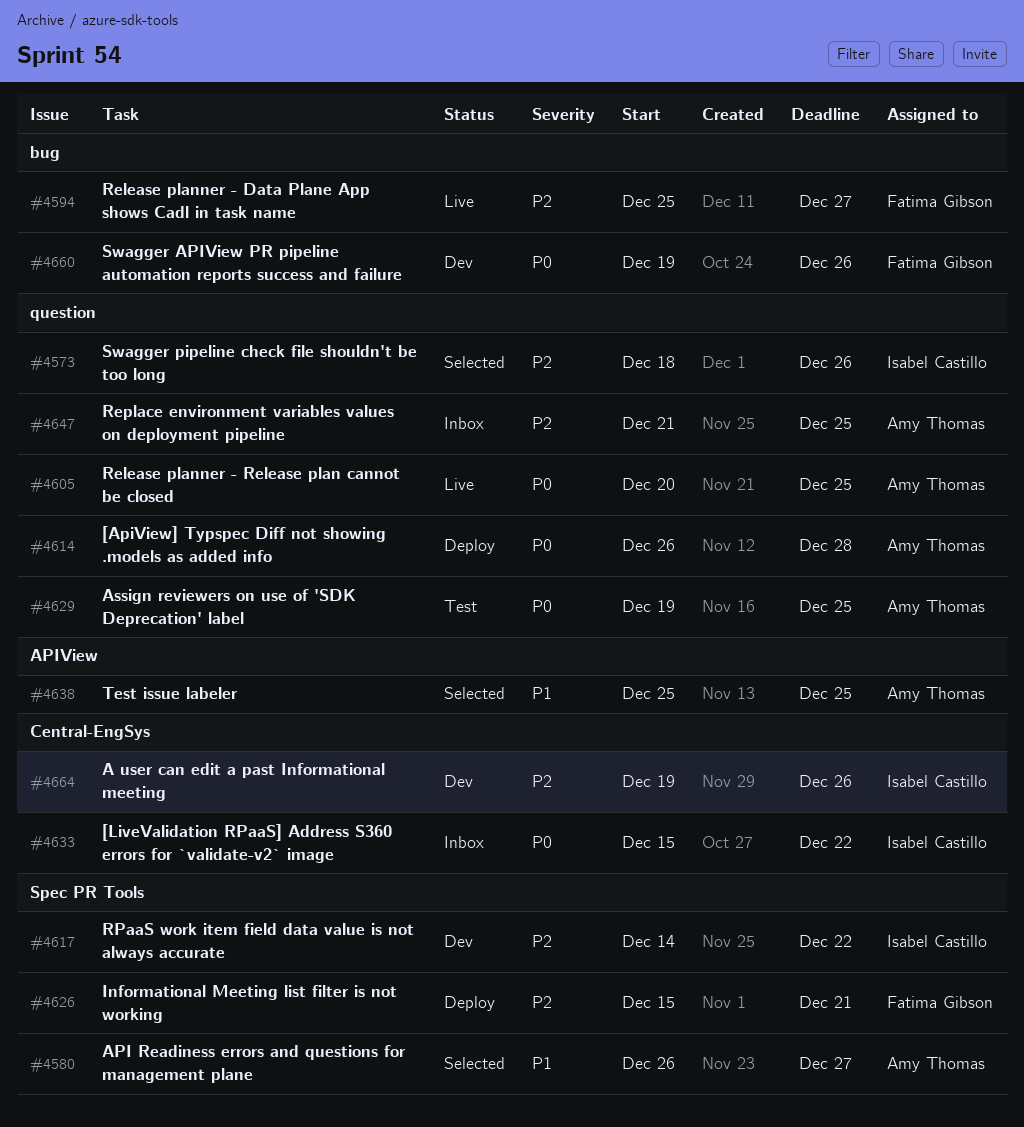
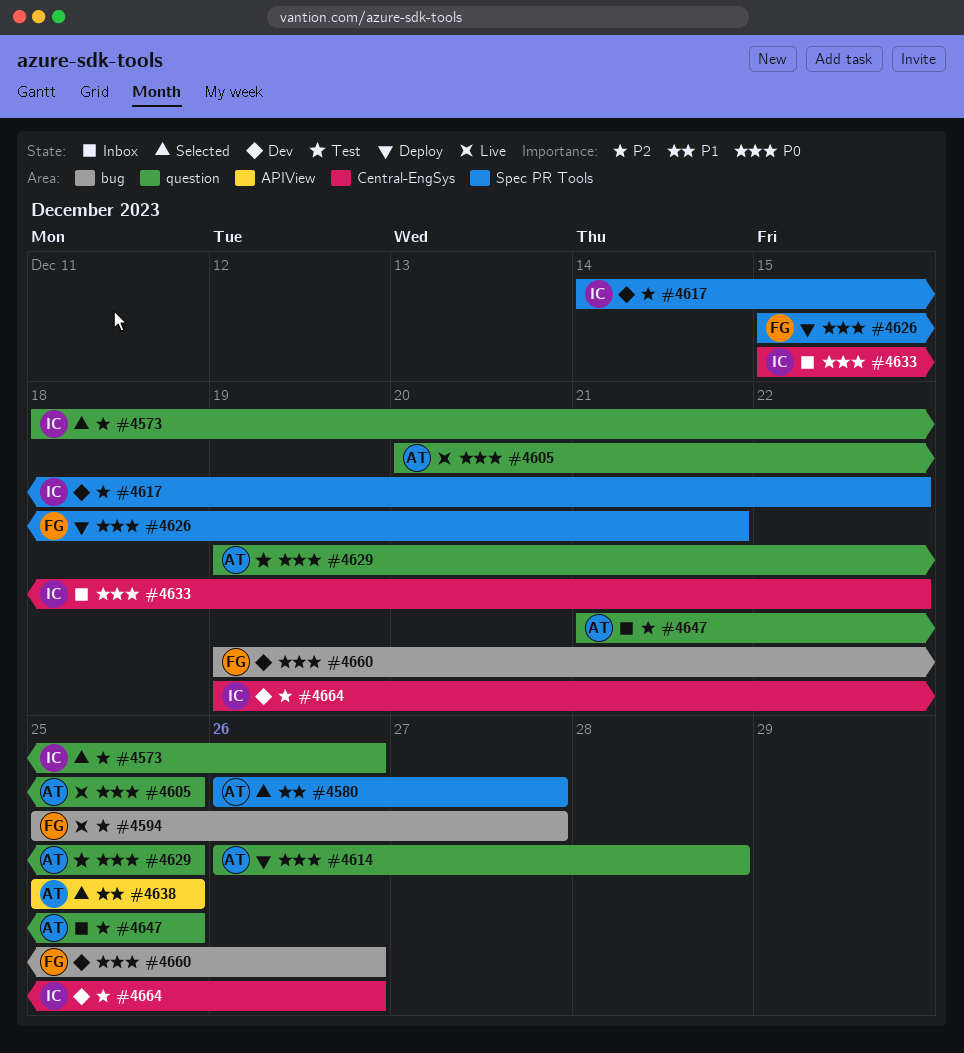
#4626, priority: P2 -> P0

